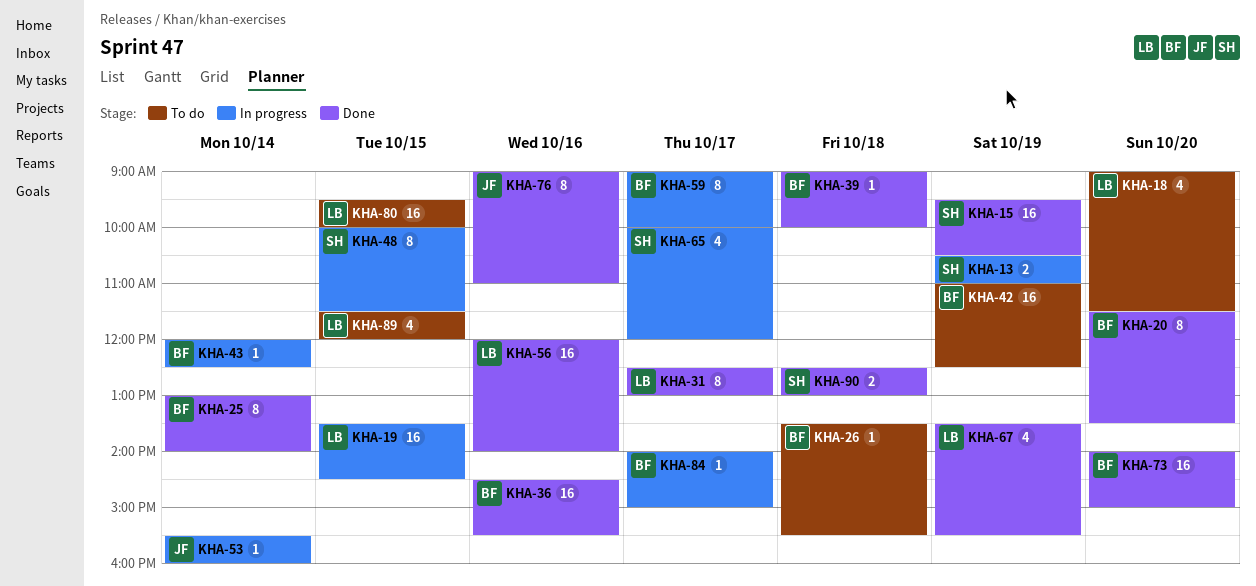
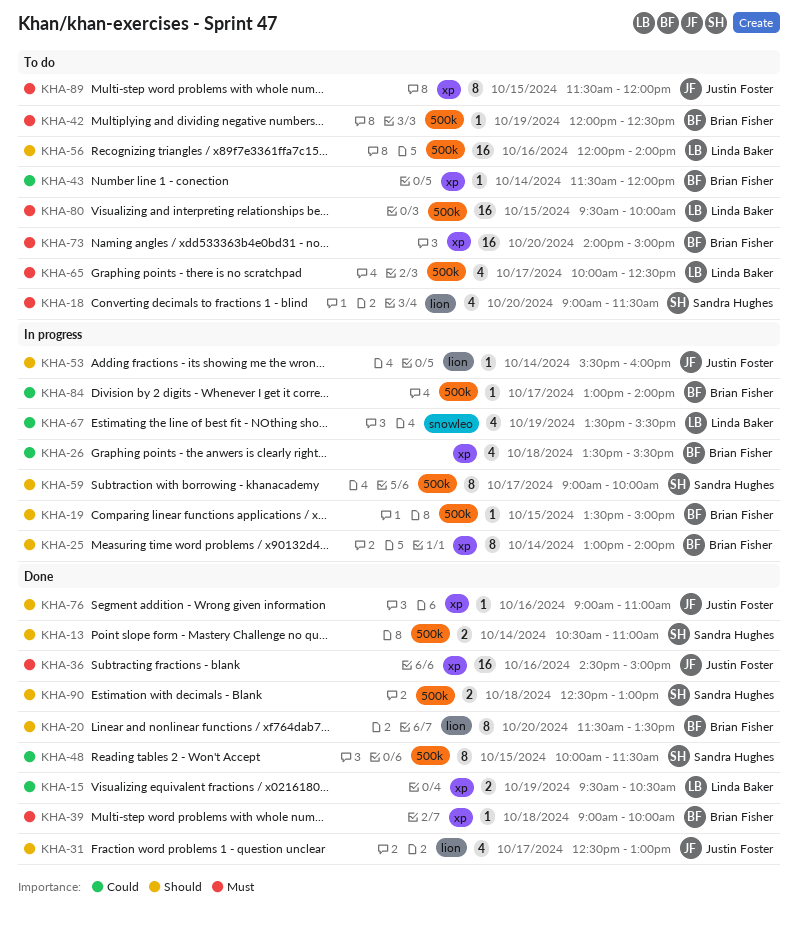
KHA-13, status: In progress -> Done
KHA-13, day: Oct 19 -> Oct 14
KHA-15, owner: Sandra Hughes -> Linda Baker
KHA-15, estimate: 16 -> 2
KHA-18, owner: Linda Baker -> Sandra Hughes
KHA-19, owner: Linda Baker -> Brian Fisher
KHA-19, estimate: 16 -> 1
KHA-19, ends: 14:30 -> 15:00
KHA-25, status: Done -> In progress
KHA-26, status: To do -> In progress
KHA-26, estimate: 1 -> 4
KHA-31, owner: Linda Baker -> Justin Foster
KHA-31, estimate: 8 -> 4
KHA-36, owner: Brian Fisher -> Justin Foster
KHA-36, ends: 15:30 -> 15:00
KHA-42, estimate: 16 -> 1
KHA-42, begins: 11:00 -> 12:00
KHA-43, status: In progress -> To do
KHA-43, begins: 12:00 -> 11:30
KHA-43, ends: 12:30 -> 12:00
KHA-48, status: In progress -> Done
KHA-56, status: Done -> To do
KHA-59, owner: Brian Fisher -> Sandra Hughes
KHA-65, status: In progress -> To do
KHA-65, owner: Sandra Hughes -> Linda Baker
KHA-65, ends: 12:00 -> 12:30
KHA-67, status: Done -> In progress
KHA-73, status: Done -> To do
KHA-76, estimate: 8 -> 1
KHA-84, begins: 14:00 -> 13:00
KHA-84, ends: 15:00 -> 14:00
KHA-89, owner: Linda Baker -> Justin Foster
KHA-89, estimate: 4 -> 8

